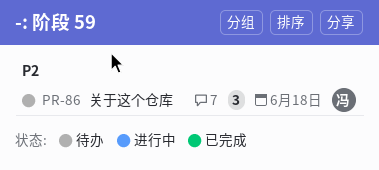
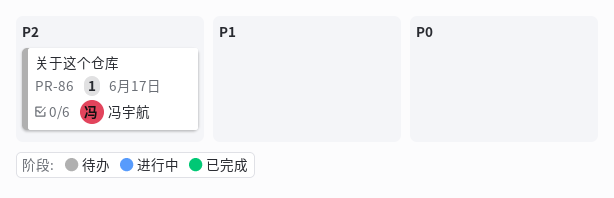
PR-86, estimate: 3 -> 1
PR-86, due: Jun 18 -> Jun 17

